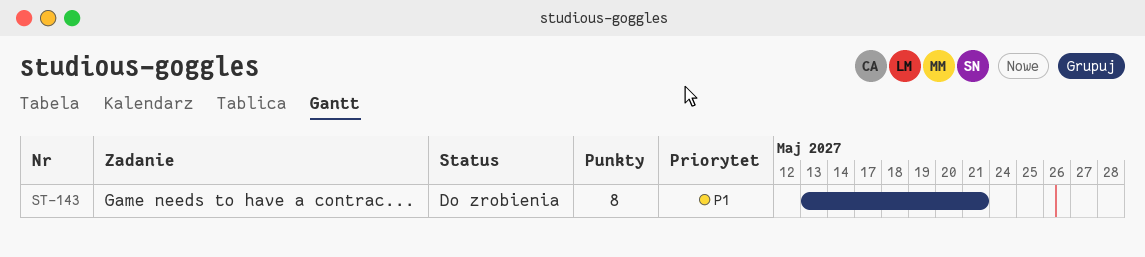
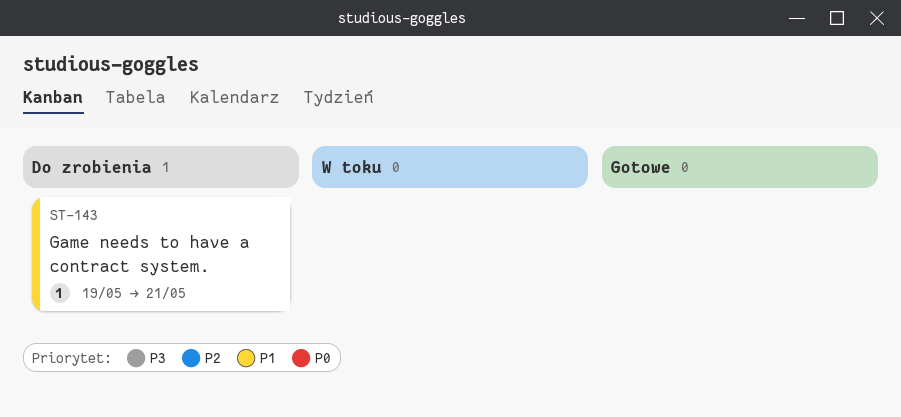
ST-143, estimate: 8 -> 1
ST-143, start: May 13 -> May 19

